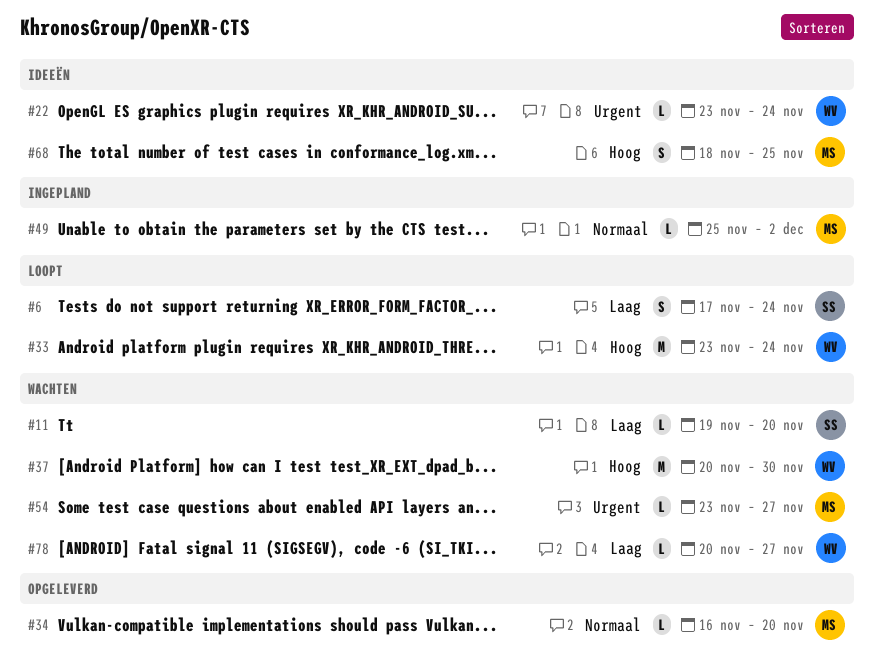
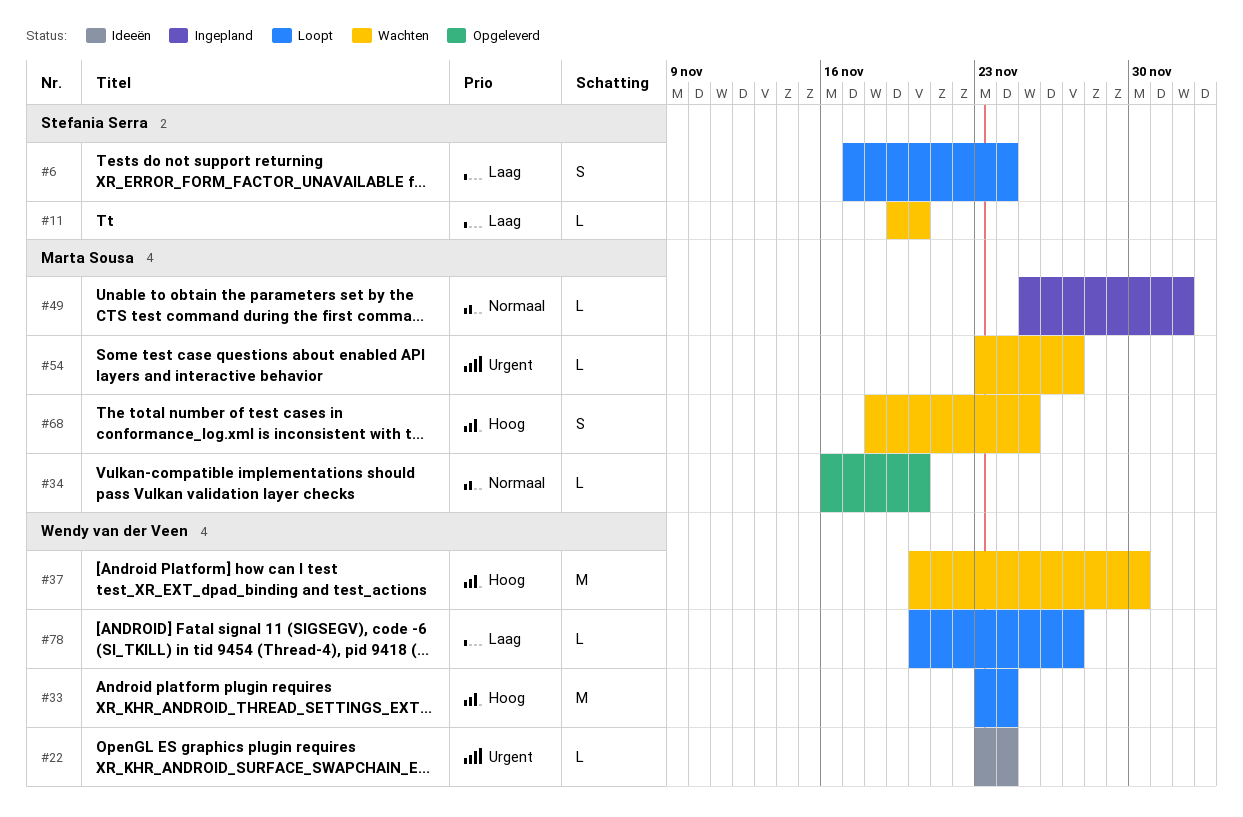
#68, status: Ideeën -> Wachten
#78, status: Wachten -> Loopt

